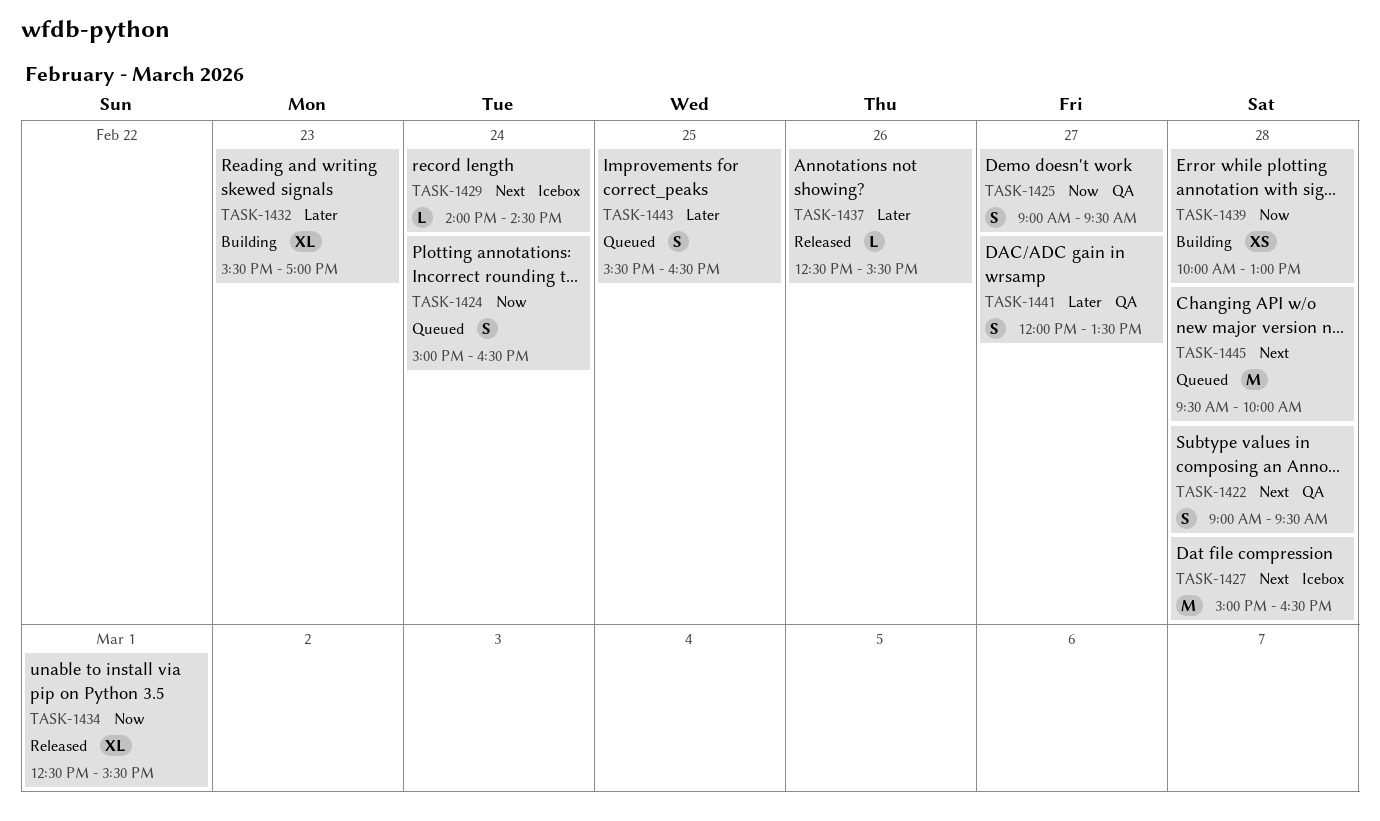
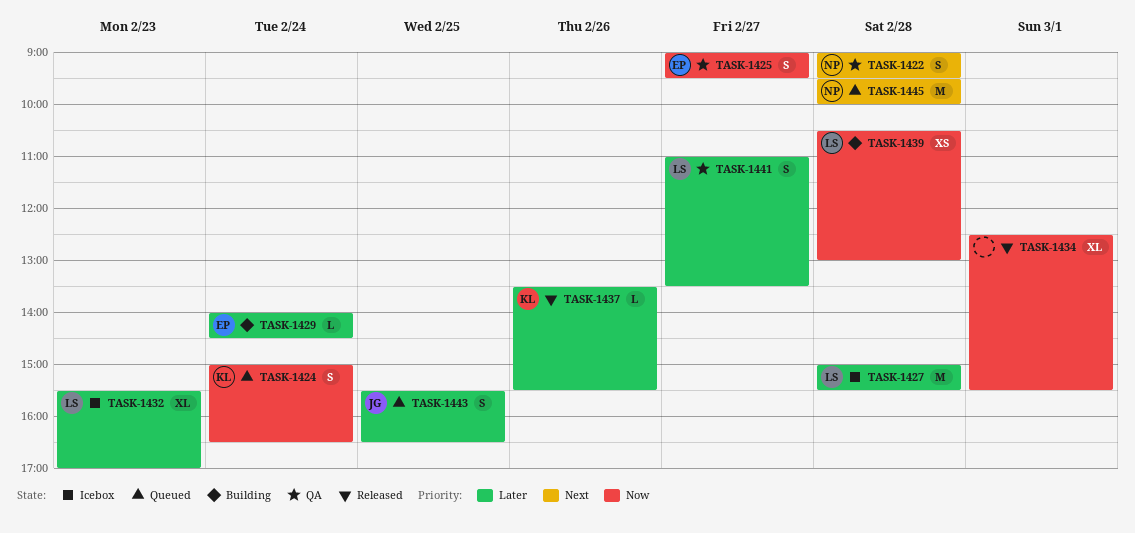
TASK-1427, priority: Next -> Later
TASK-1427, ends: 16:30 -> 15:30
TASK-1429, status: Icebox -> Building
TASK-1429, priority: Next -> Later
TASK-1432, status: Building -> Icebox
TASK-1437, begins: 12:30 -> 13:30
TASK-1439, begins: 10:00 -> 10:30
TASK-1441, begins: 12:00 -> 11:00

